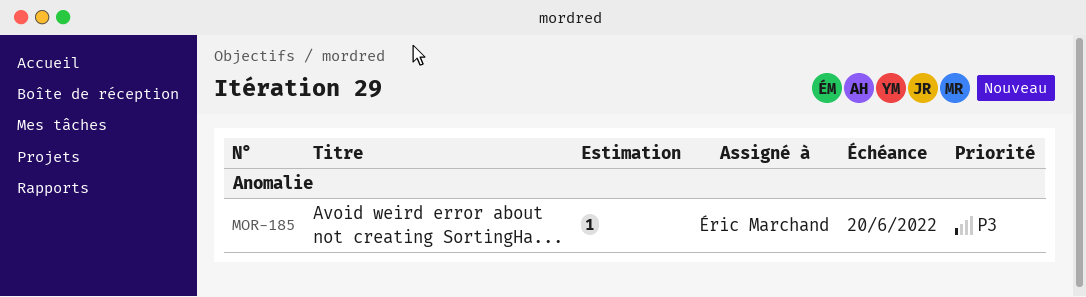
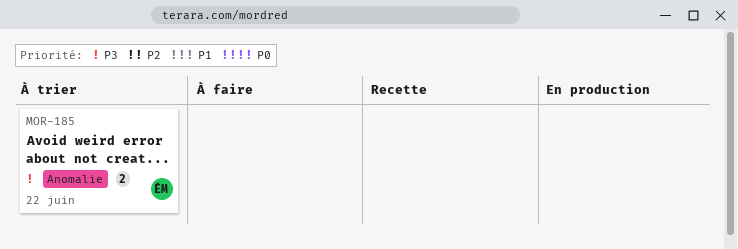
MOR-185, estimate: 1 -> 2
MOR-185, due: Jun 20 -> Jun 22

